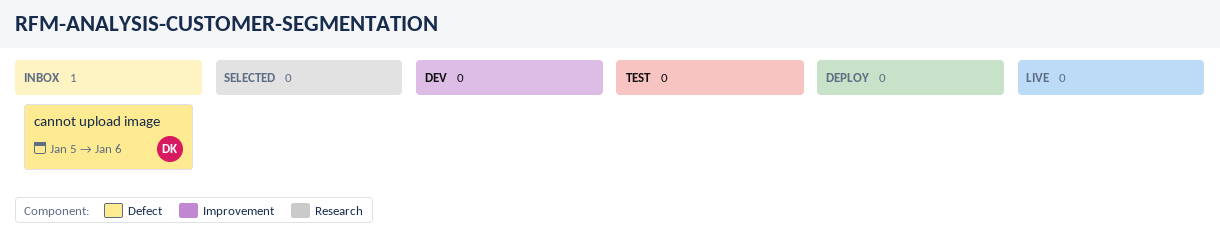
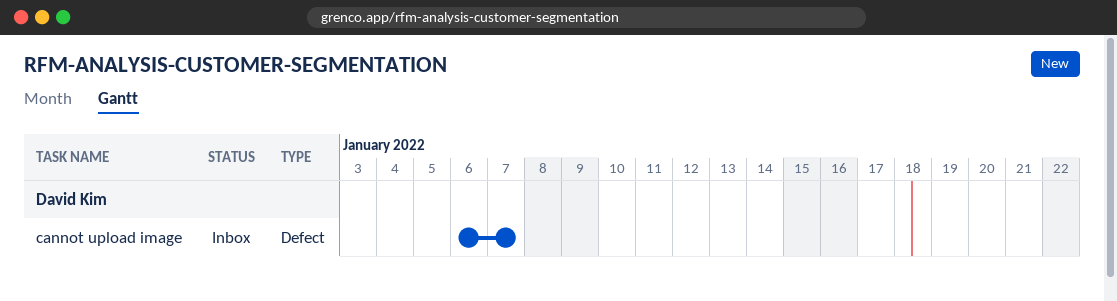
cannot upload image, start: Jan 5 -> Jan 6
cannot upload image, due: Jan 6 -> Jan 7

